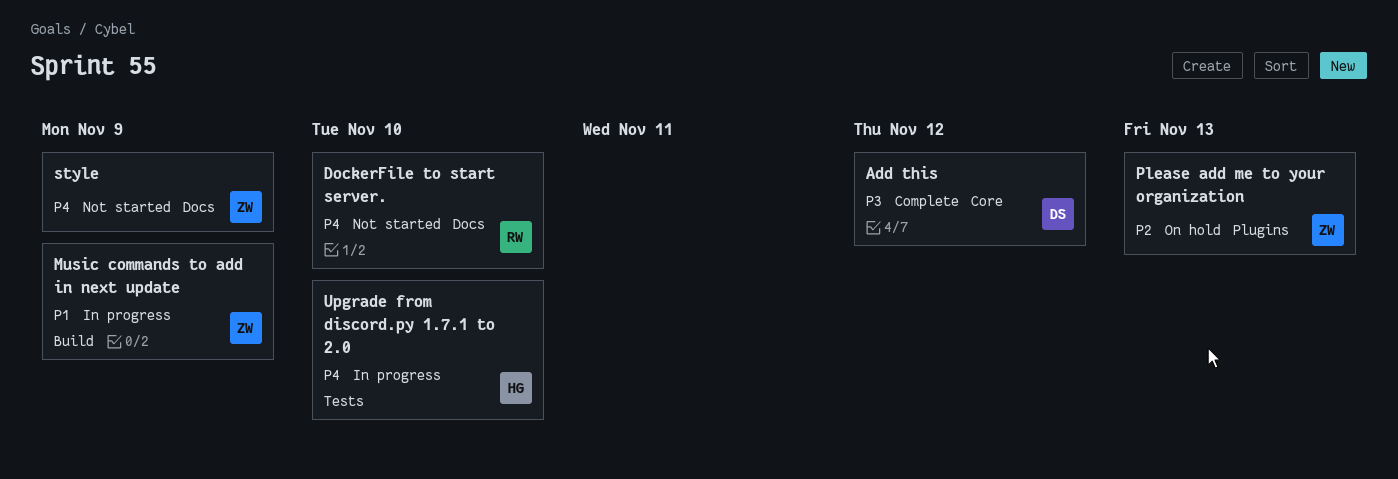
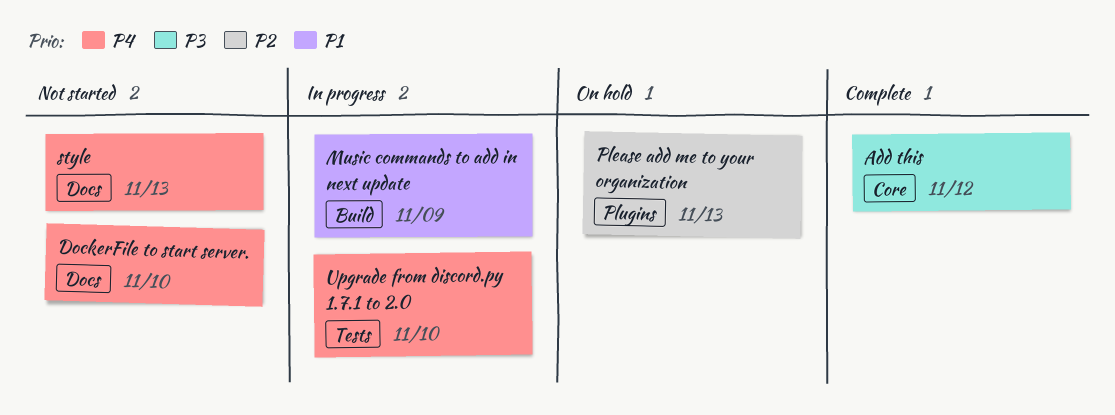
style, due: Nov 9 -> Nov 13

